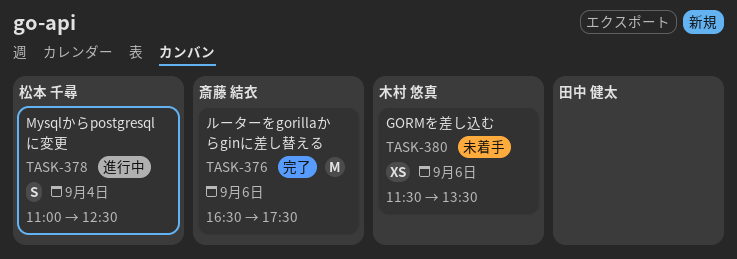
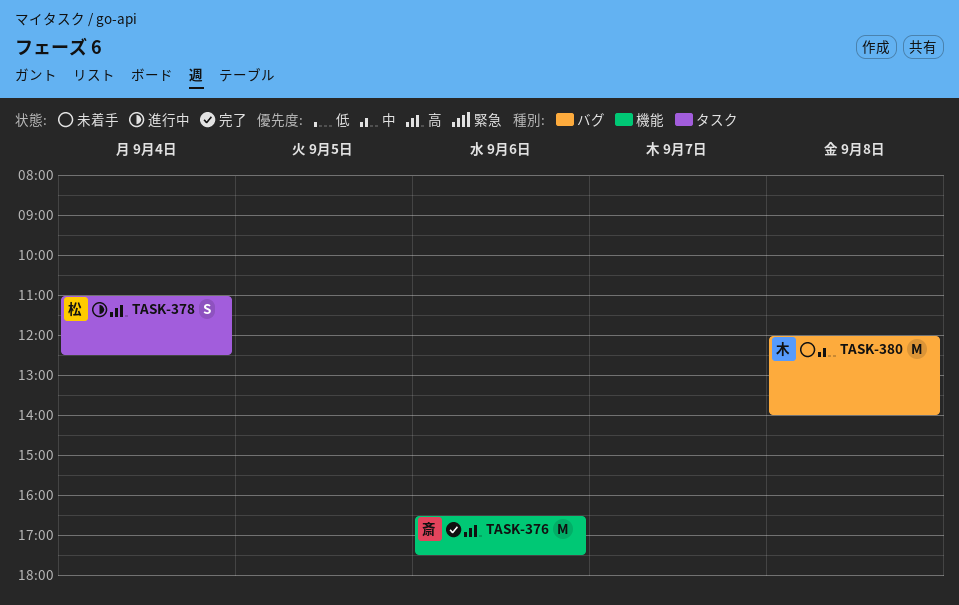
TASK-380, estimate: XS -> M
TASK-380, day: Sep 6 -> Sep 8
TASK-380, begins: 11:30 -> 12:00
TASK-380, ends: 13:30 -> 14:00

